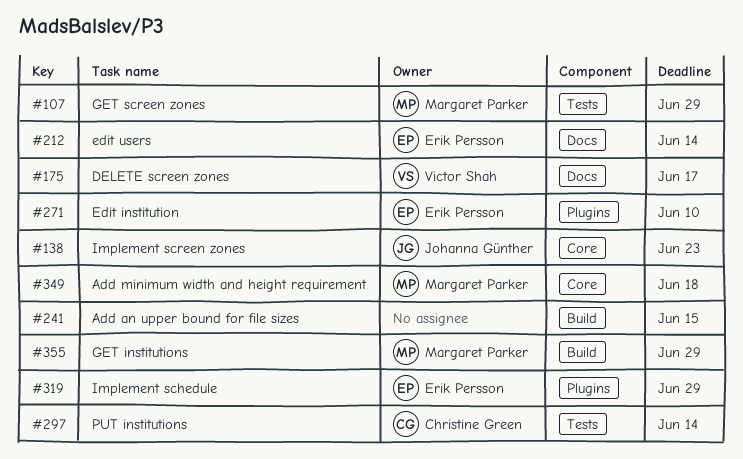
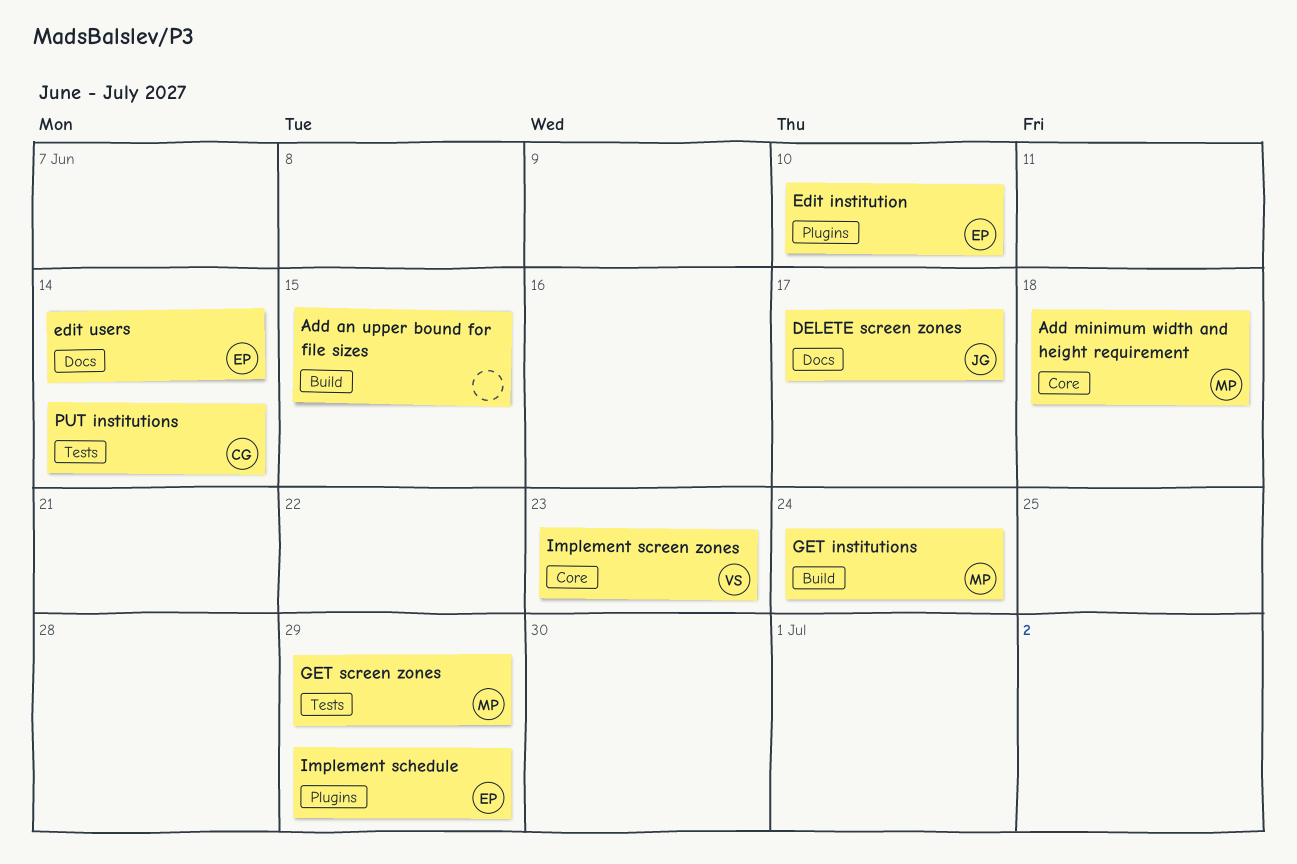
DELETE screen zones, owner: Victor Shah -> Johanna Günther
GET institutions, due: Jun 29 -> Jun 24
Implement screen zones, owner: Johanna Günther -> Victor Shah

